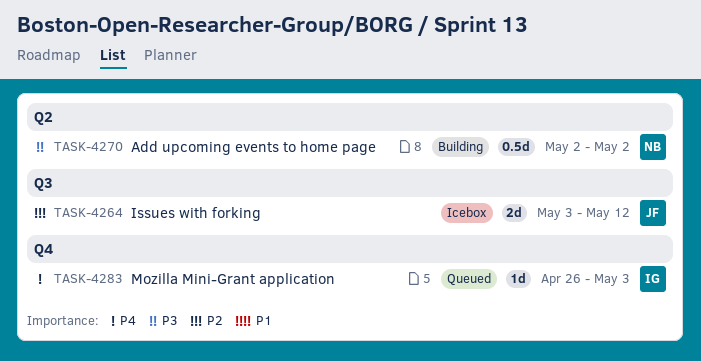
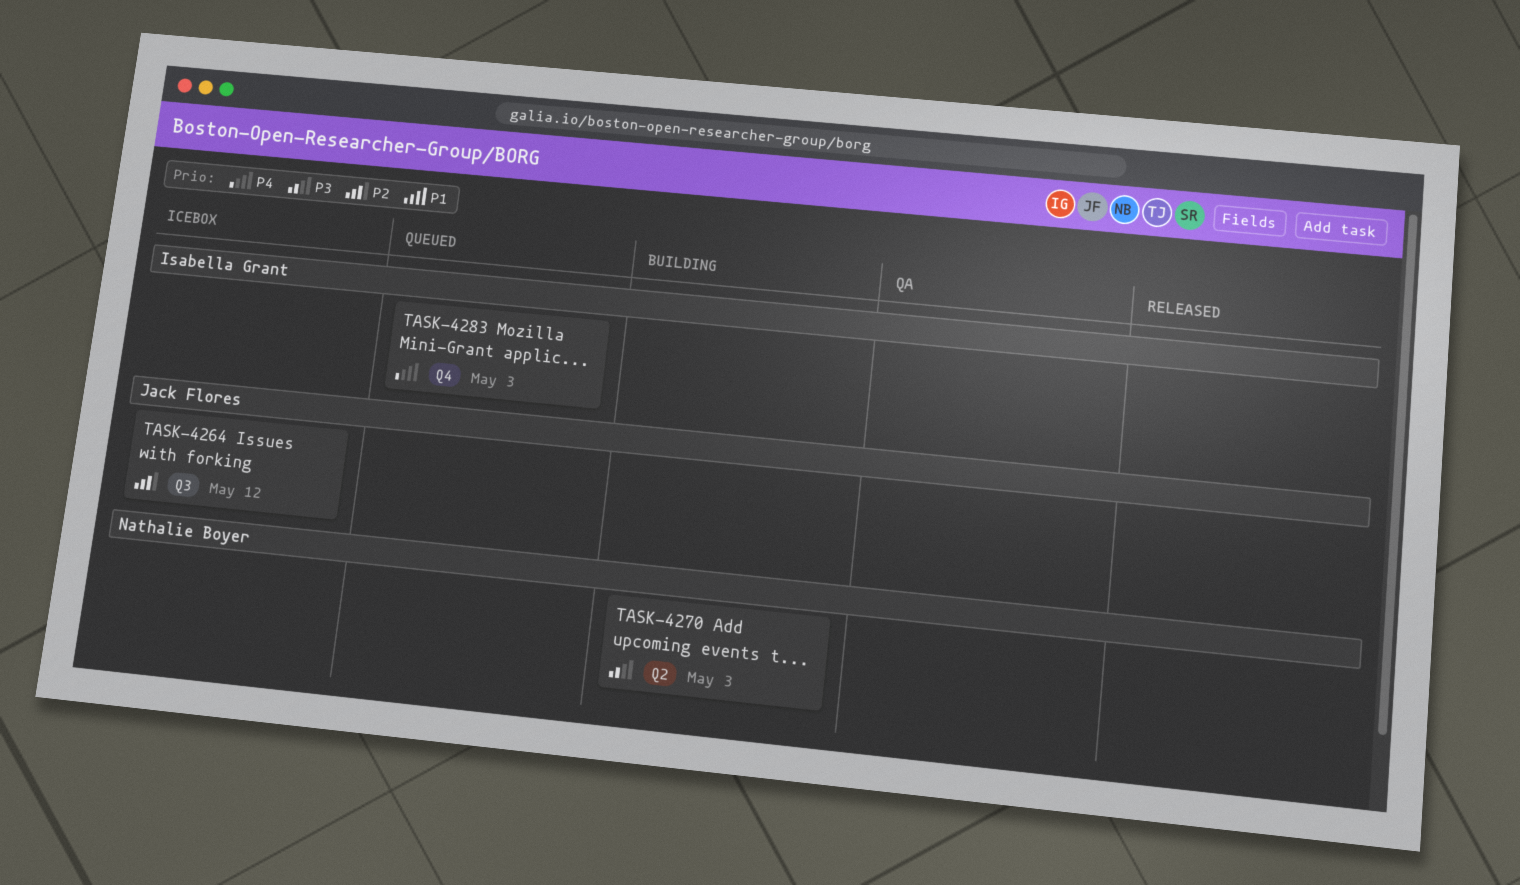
TASK-4270, due: May 2 -> May 3

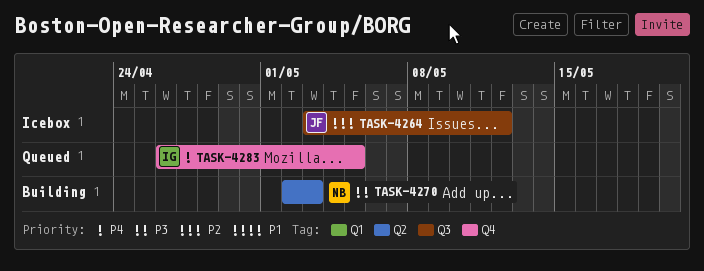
TASK-4283, due: May 3 -> May 5

